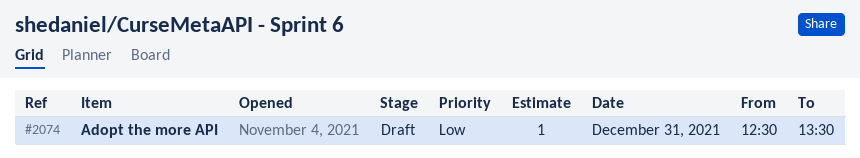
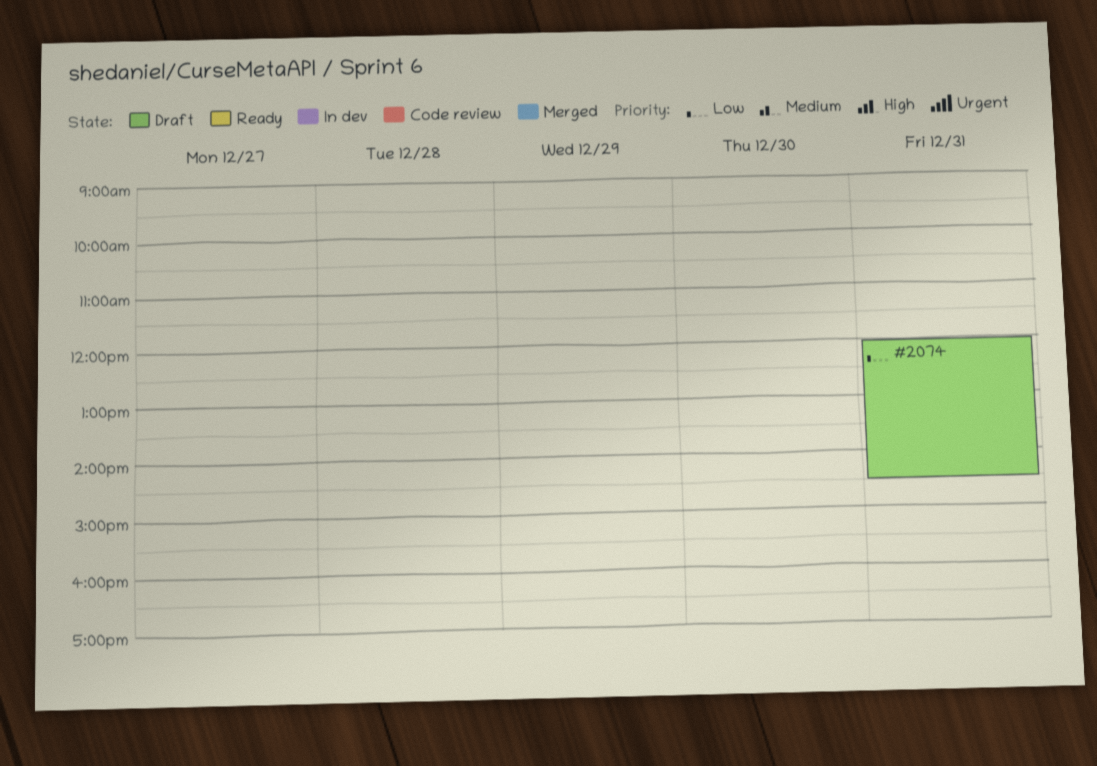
#2074, begins: 12:30 -> 12:00
#2074, ends: 13:30 -> 14:30

